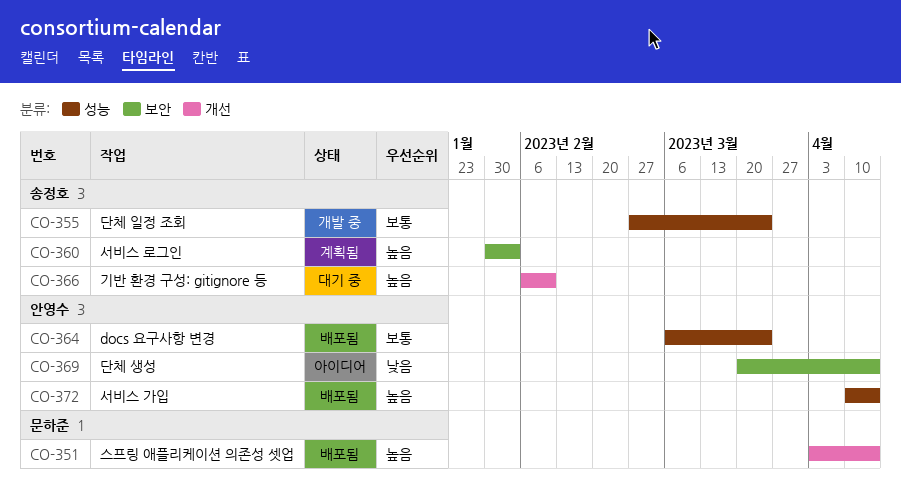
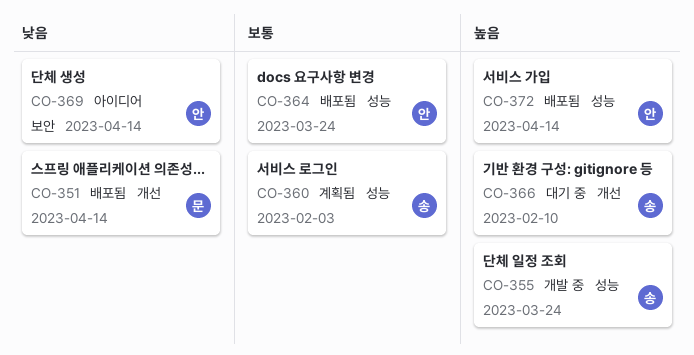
CO-351, priority: 높음 -> 낮음
CO-355, priority: 보통 -> 높음
CO-360, priority: 높음 -> 보통
CO-360, label: 보안 -> 성능

